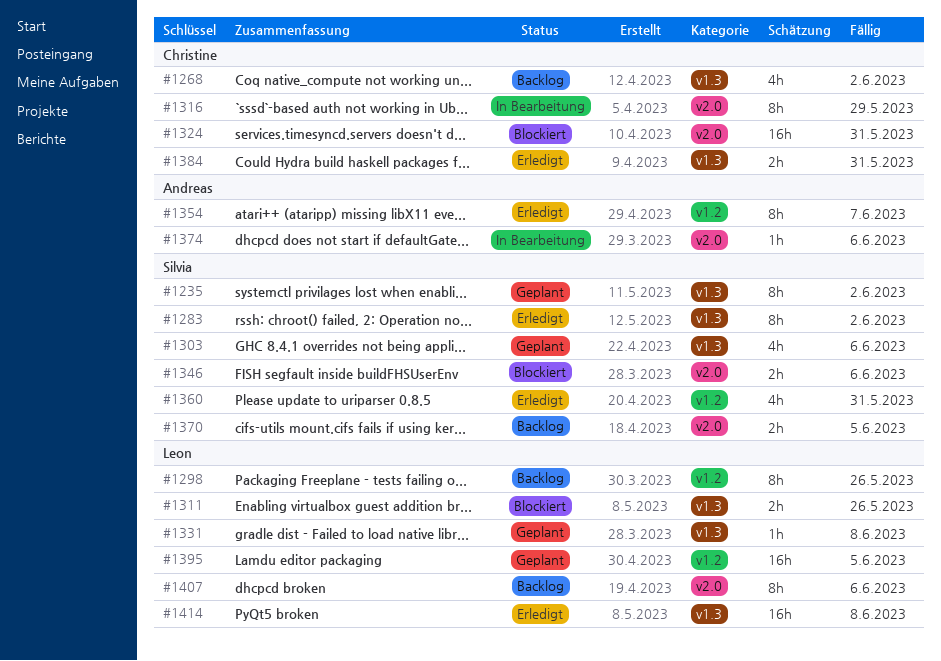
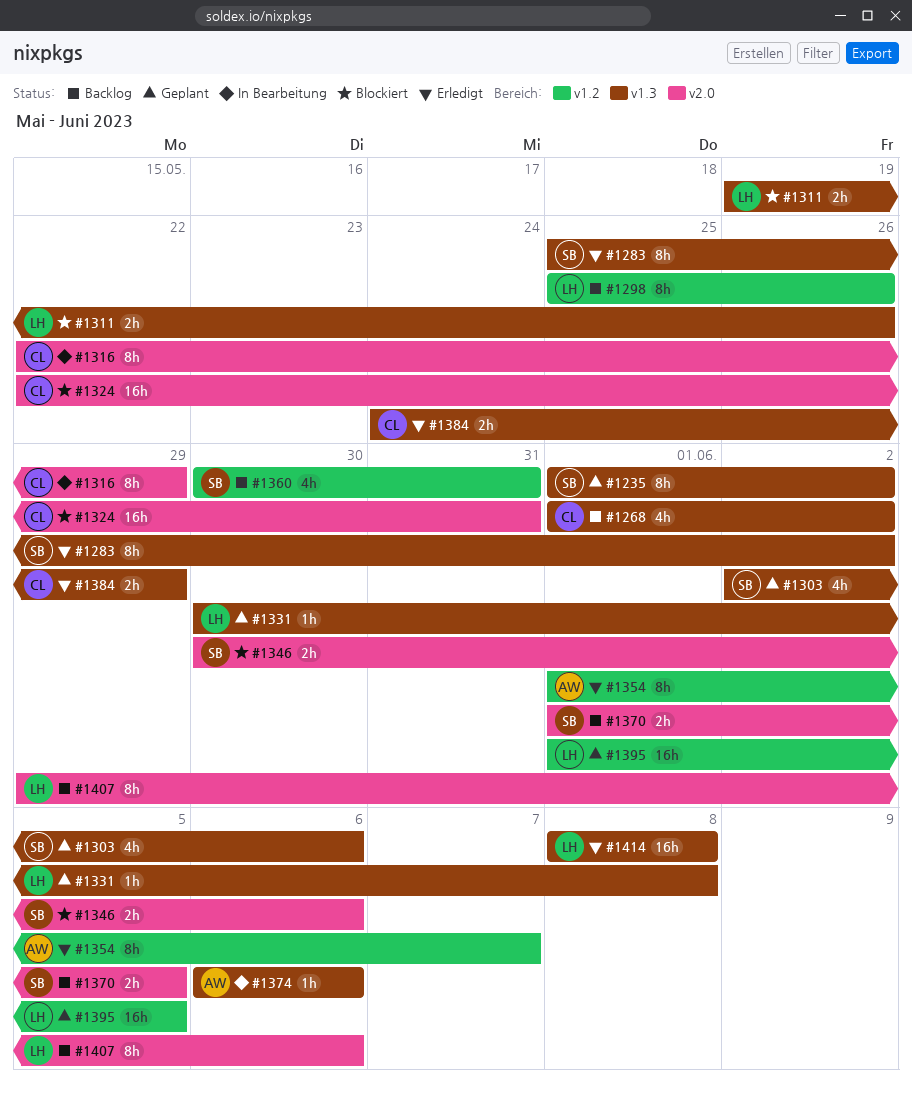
#1360, status: Erledigt -> Backlog
#1374, label: v2.0 -> v1.3
#1384, due: May 31 -> May 29

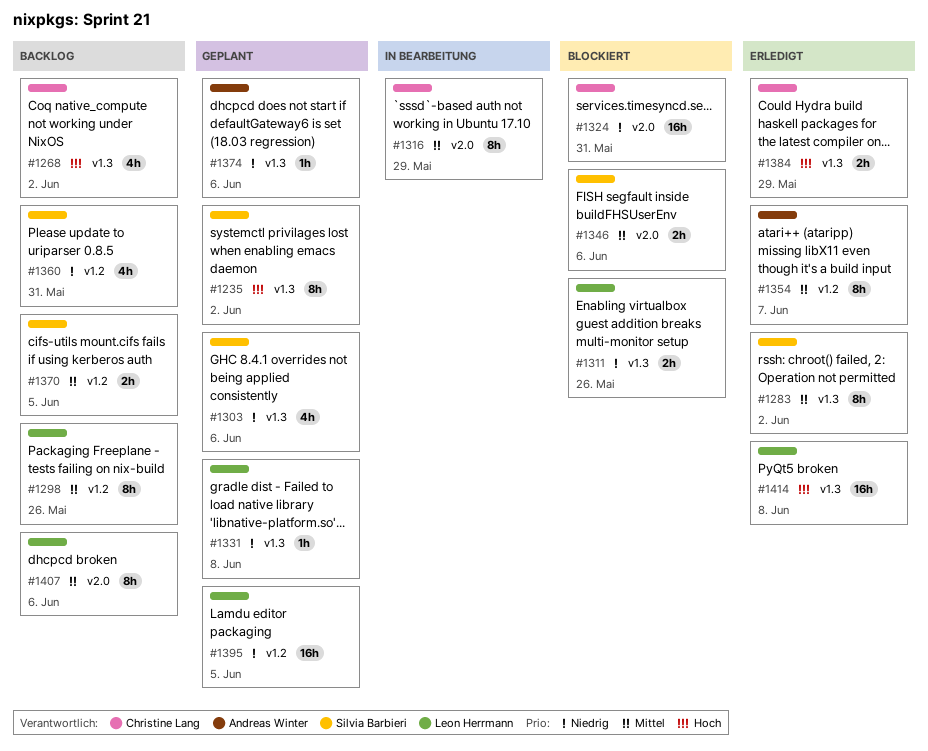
#1370, label: v2.0 -> v1.2
#1374, status: In Bearbeitung -> Geplant

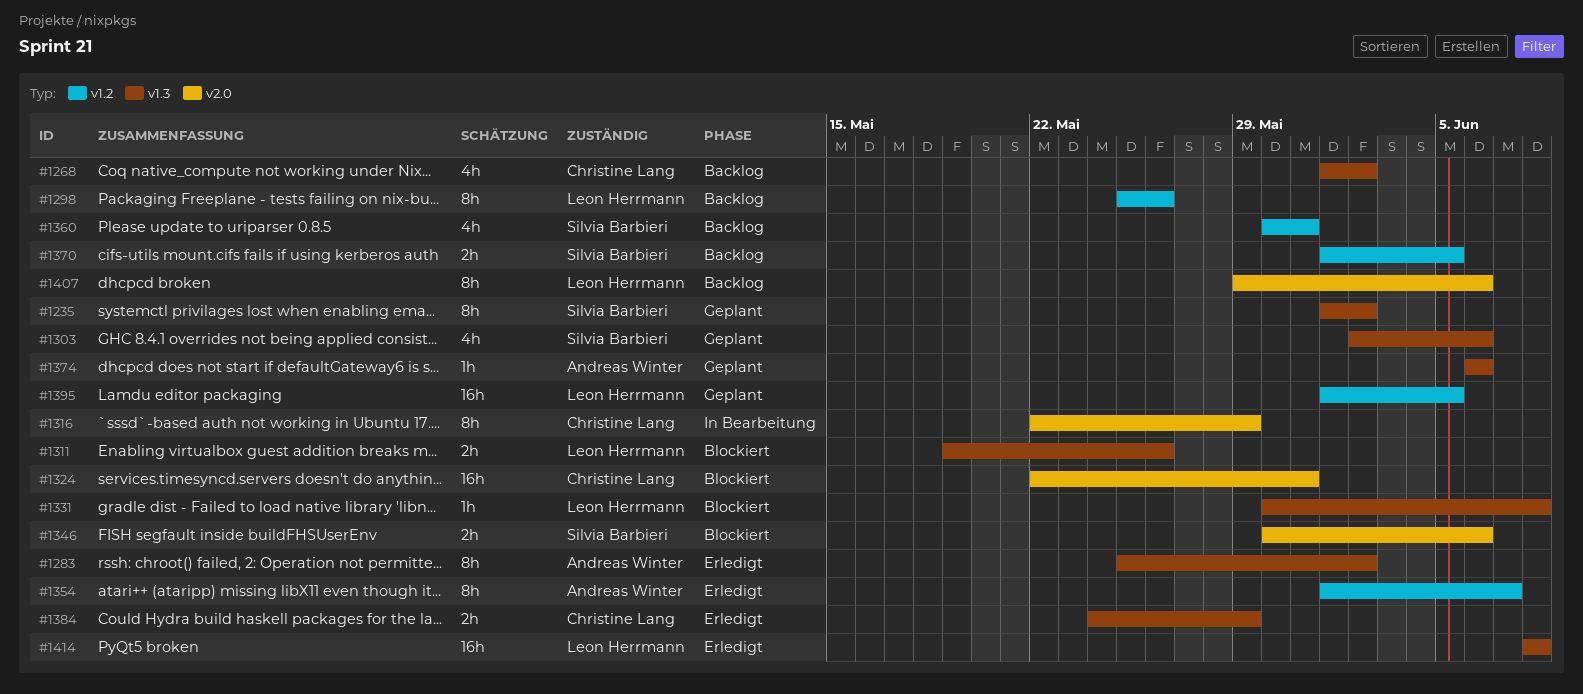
#1283, owner: Silvia Barbieri -> Andreas Winter
#1331, status: Geplant -> Blockiert

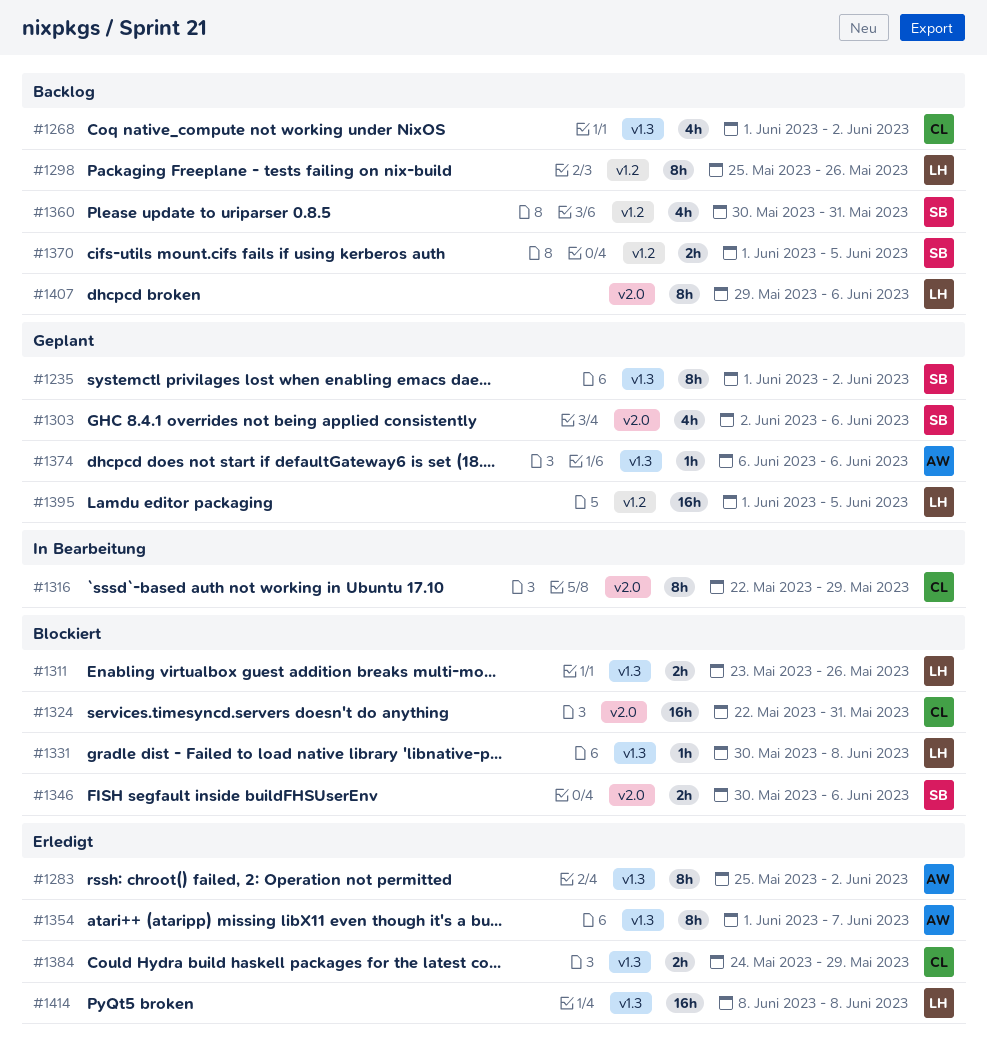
#1303, label: v1.3 -> v2.0
#1311, start: May 19 -> May 23
#1354, label: v1.2 -> v1.3

